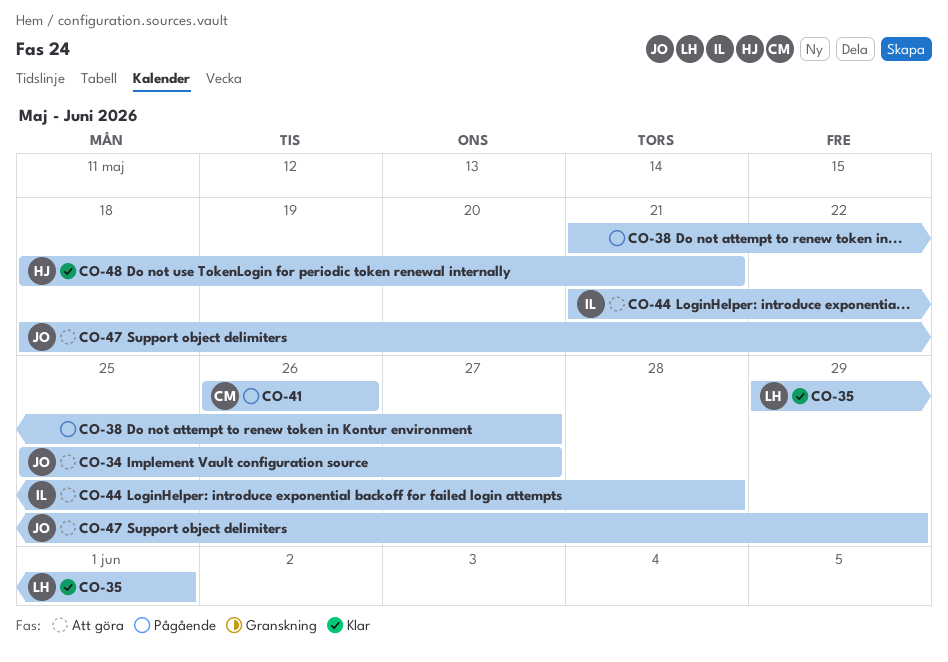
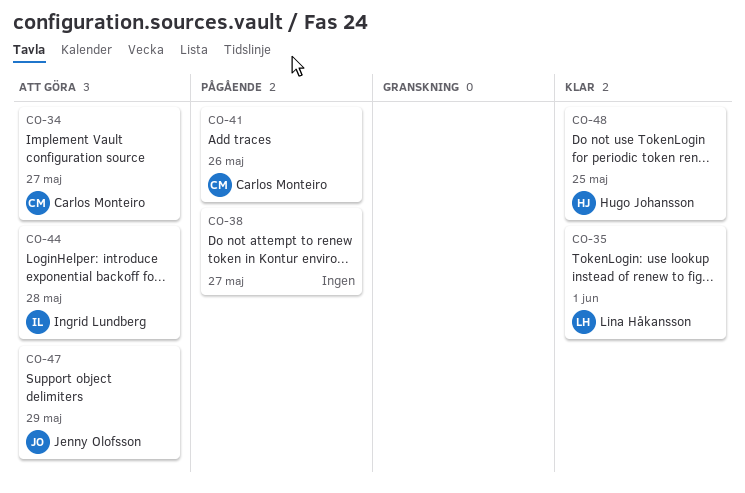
CO-34, owner: Jenny Olofsson -> Carlos Monteiro
CO-48, due: May 21 -> May 25

